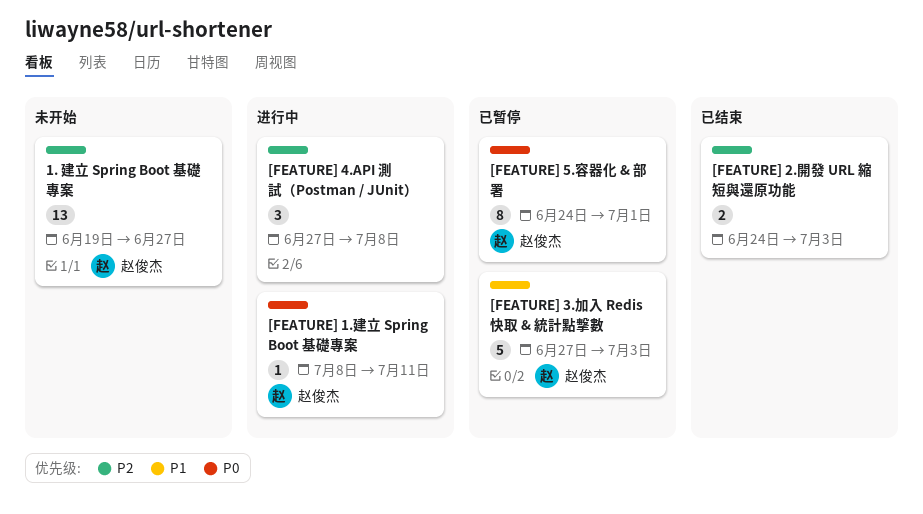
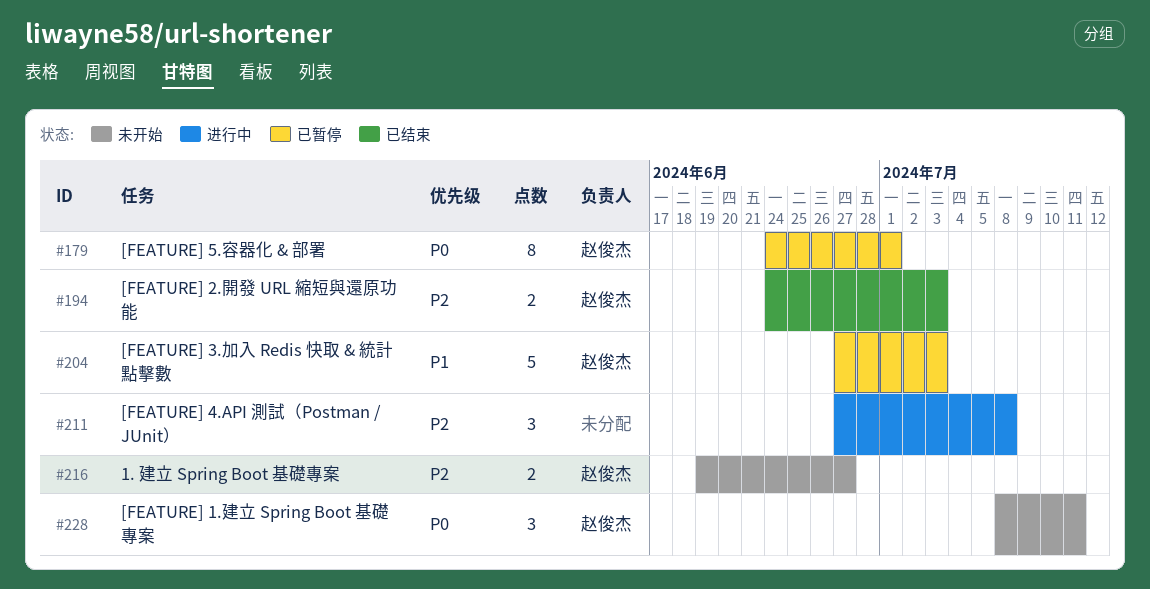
1. 建立 Spring Boot 基礎專案, estimate: 13 -> 2
[FEATURE] 1.建立 Spring Boot 基礎專案, status: 进行中 -> 未开始
[FEATURE] 1.建立 Spring Boot 基礎專案, estimate: 1 -> 3
[FEATURE] 2.開發 URL 縮短與還原功能, owner: none -> 赵俊杰

